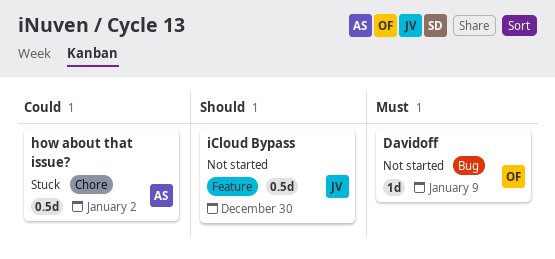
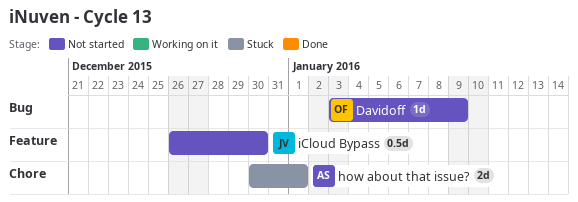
how about that issue?, estimate: 0.5d -> 2d
how about that issue?, due: Jan 2 -> Jan 1

